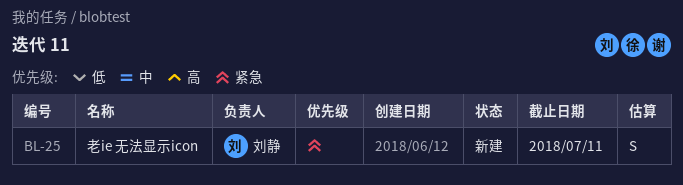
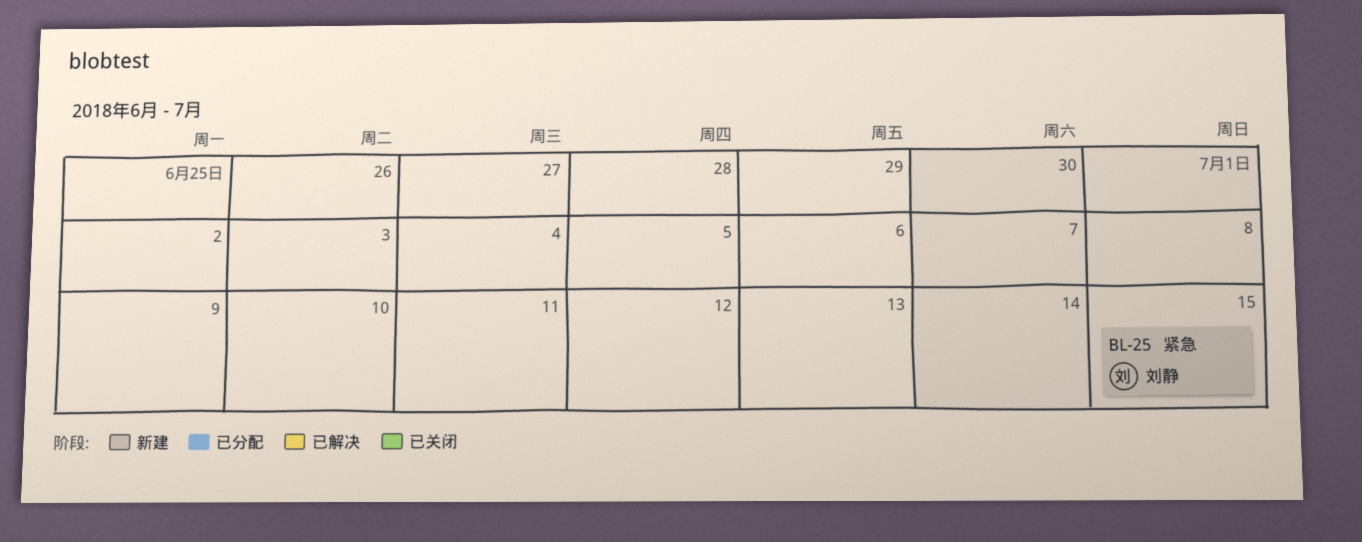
BL-25, due: Jul 11 -> Jul 15

